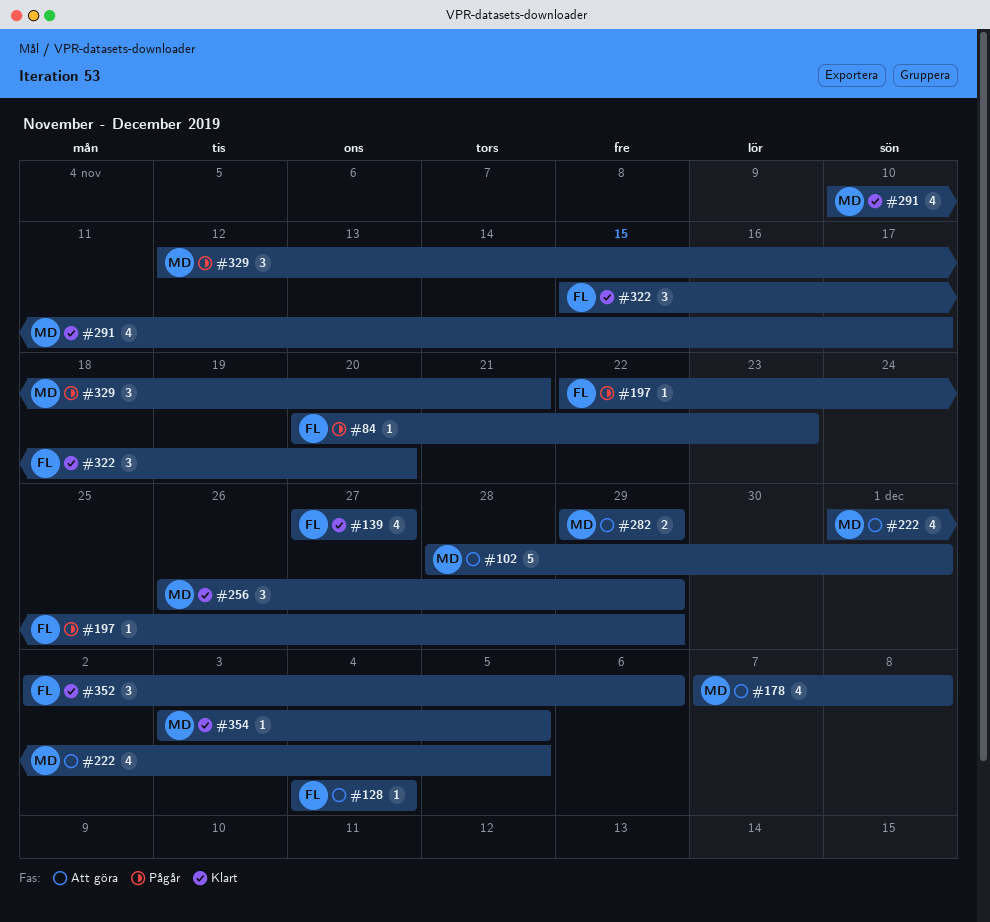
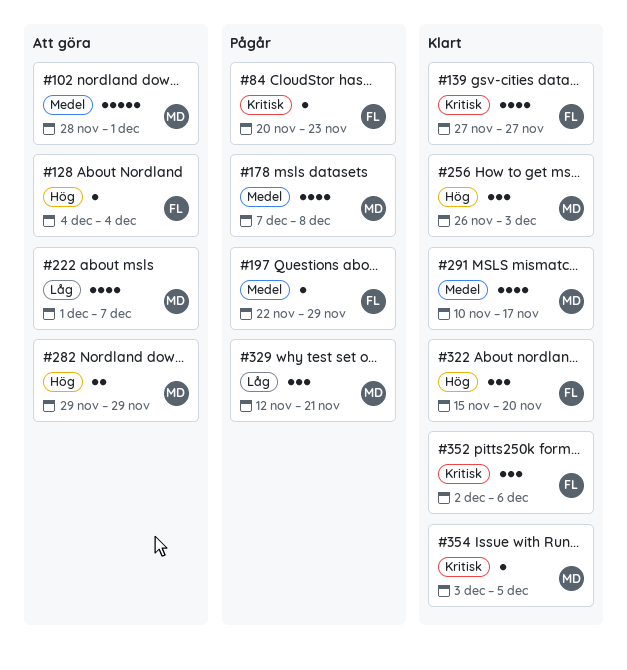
#178, status: Att göra -> Pågår
#222, due: Dec 5 -> Dec 7
#256, due: Nov 29 -> Dec 3

